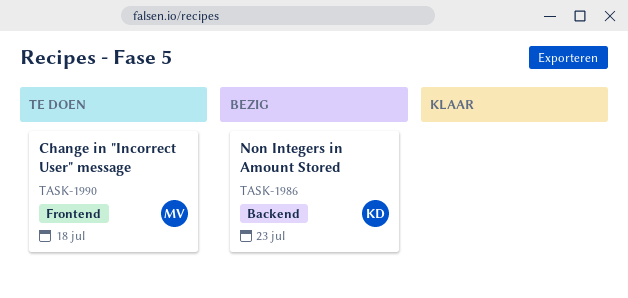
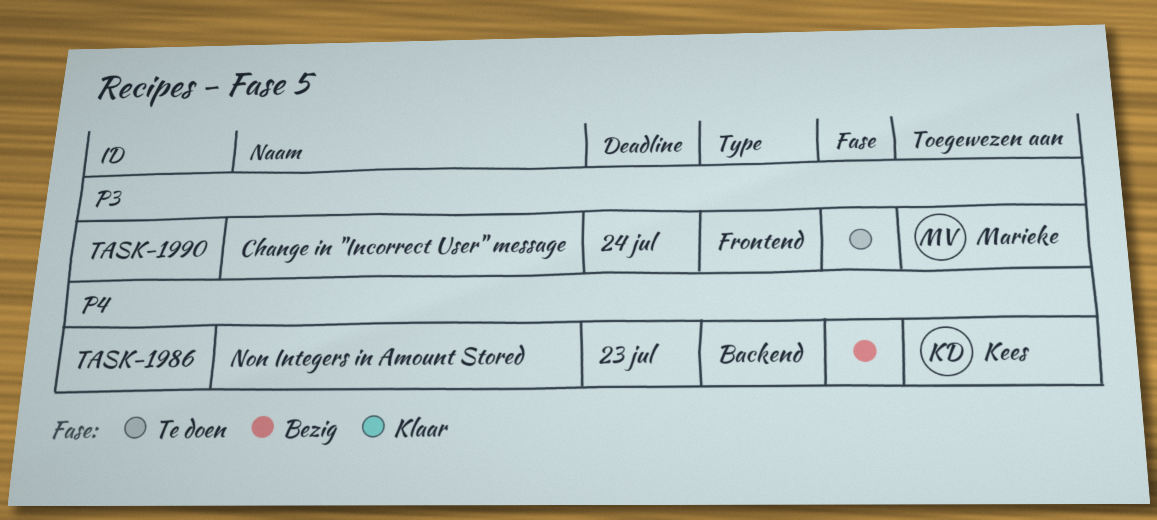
TASK-1990, due: Jul 18 -> Jul 24

